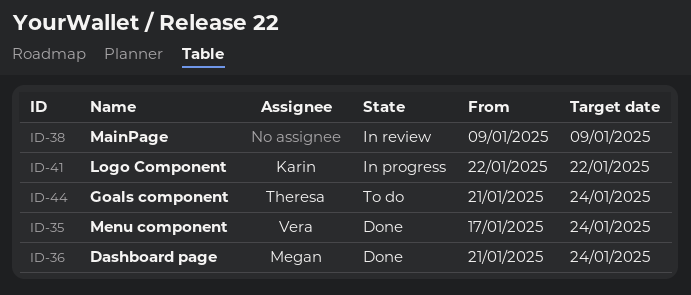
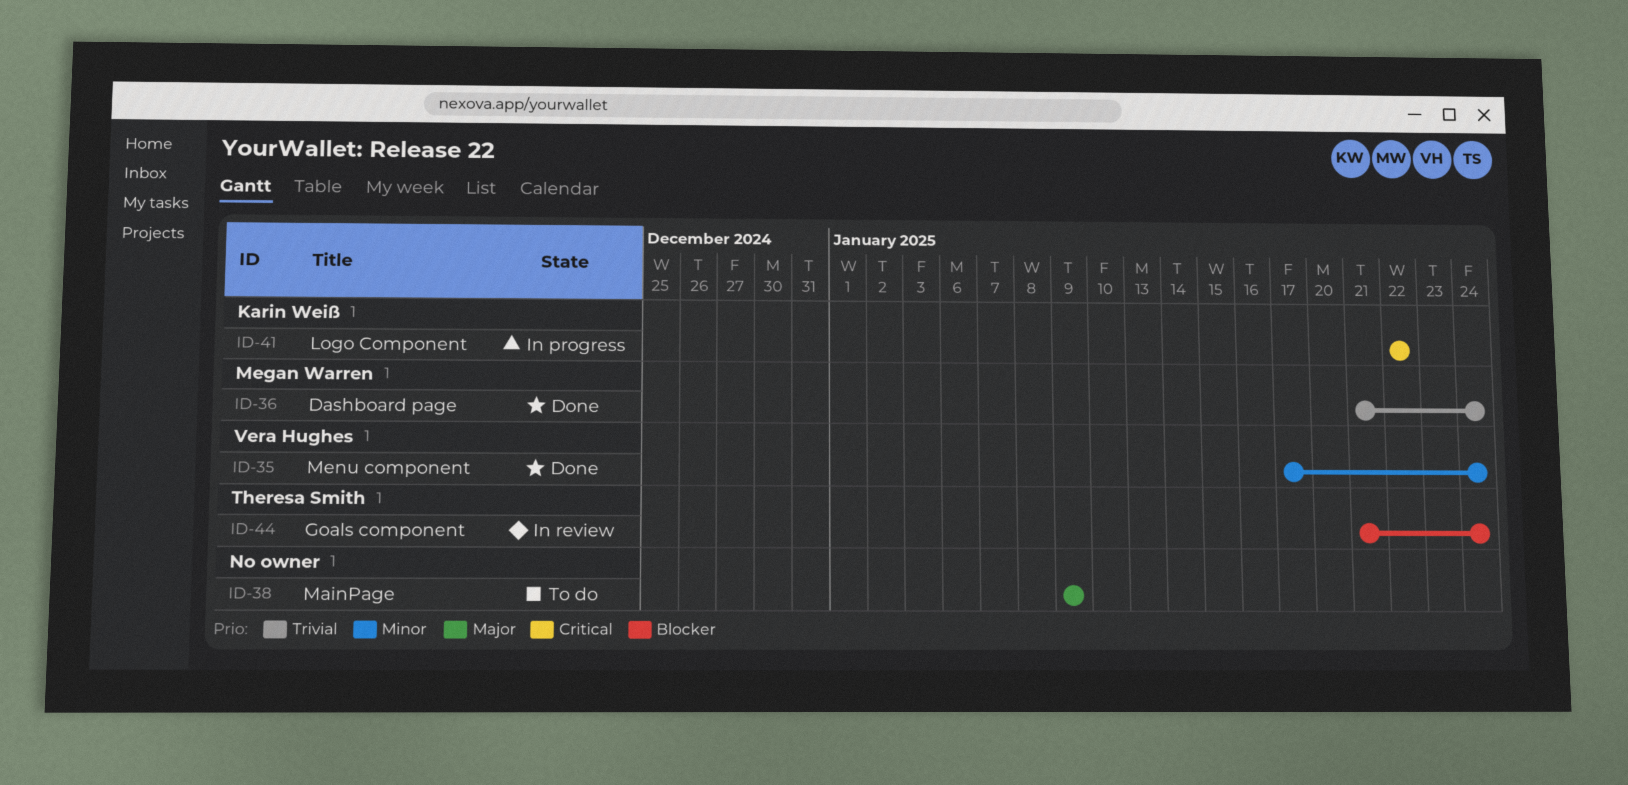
ID-38, status: In review -> To do
ID-44, status: To do -> In review

